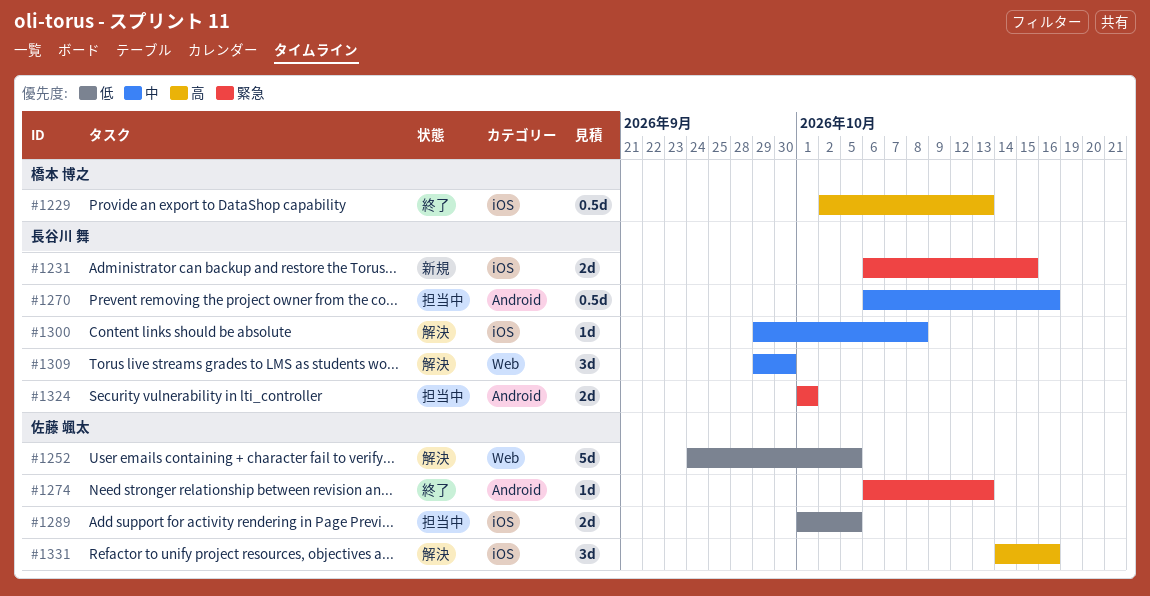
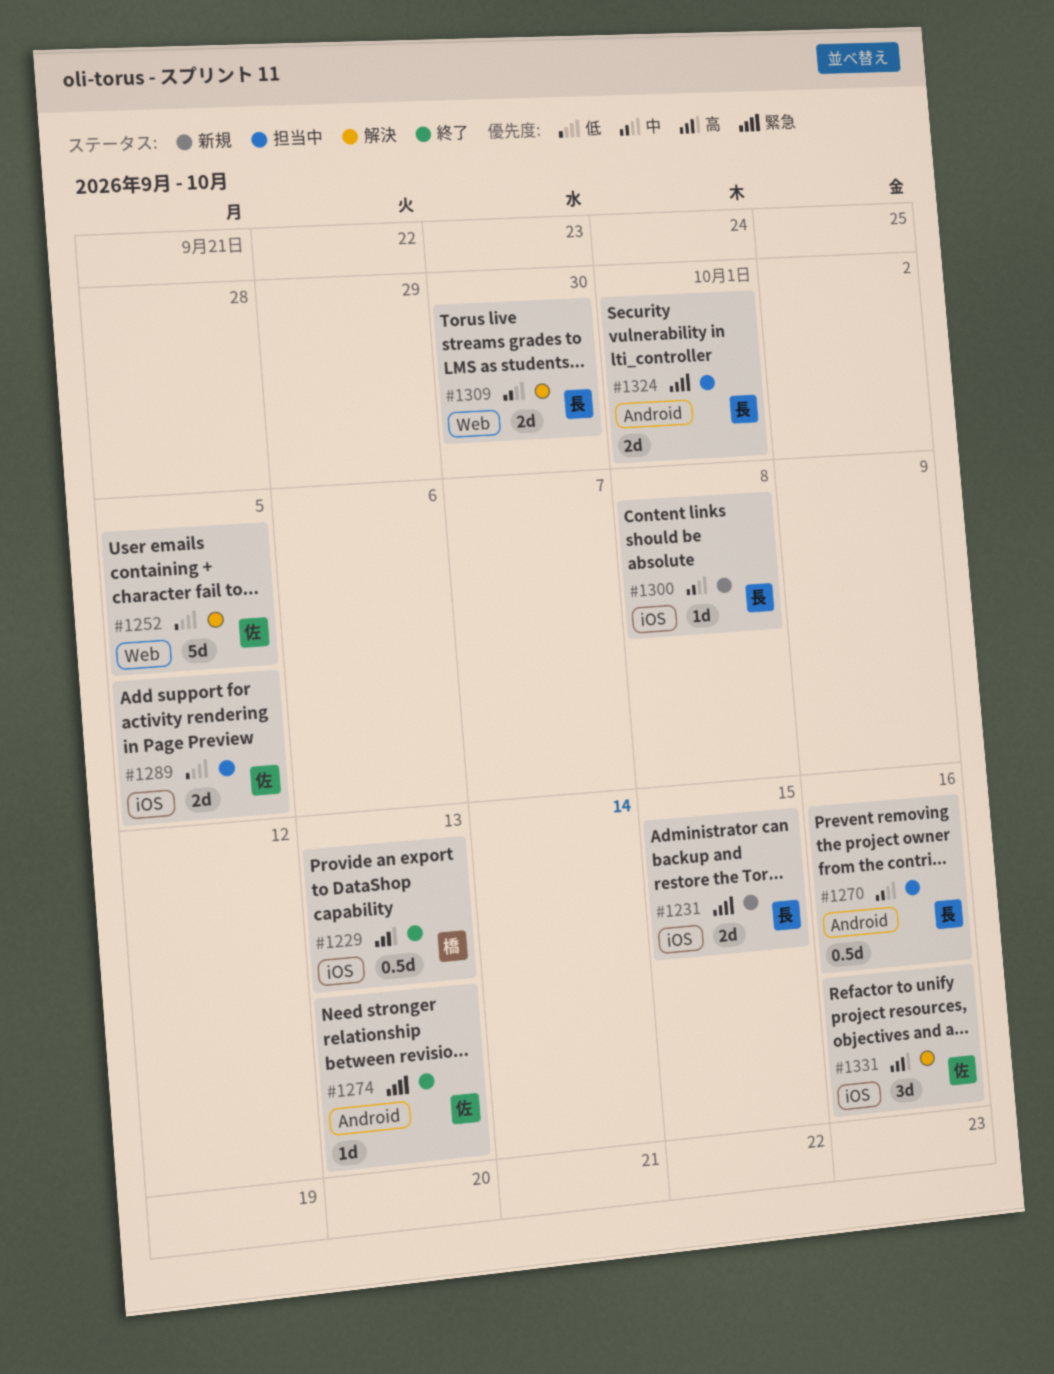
#1300, status: 解決 -> 新規
#1309, estimate: 3d -> 2d

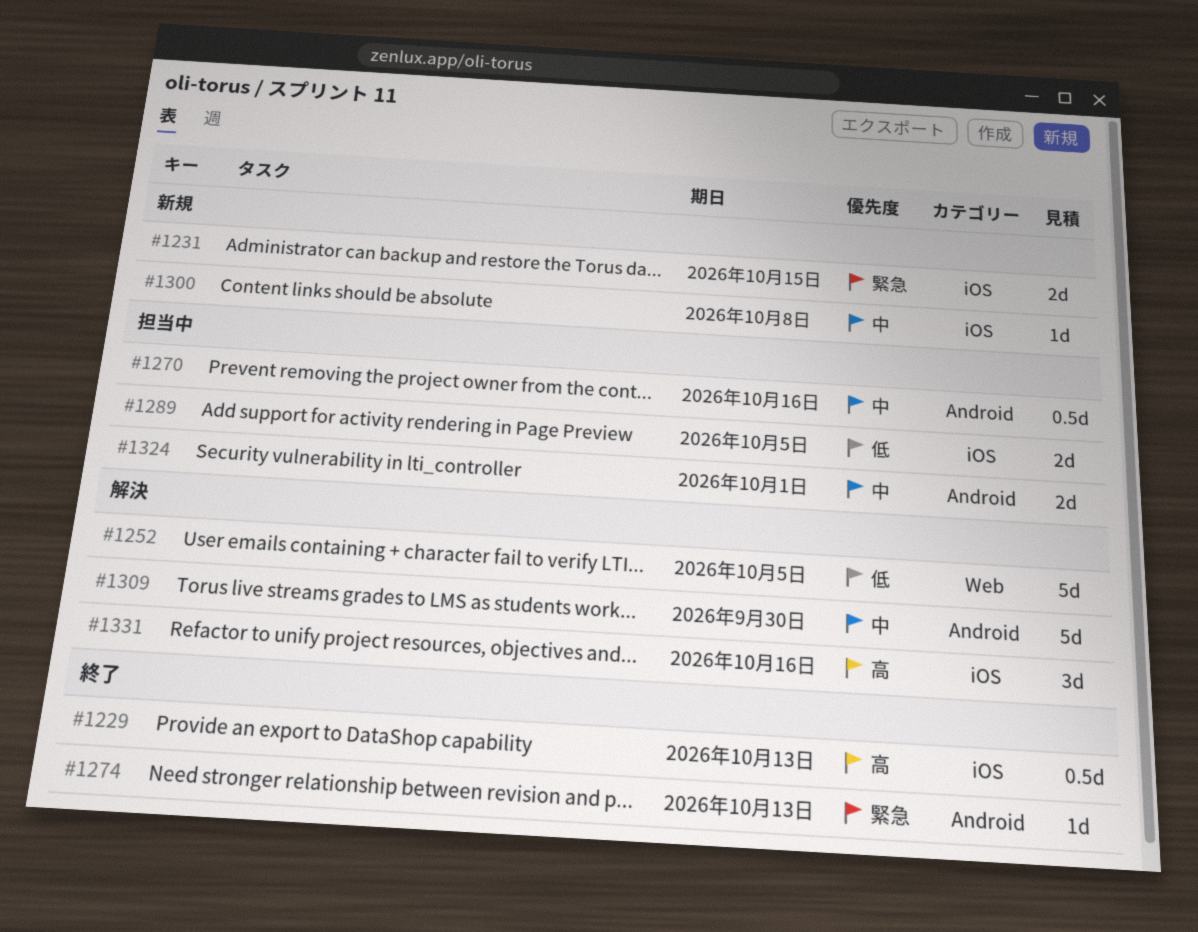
#1309, label: Web -> Android
#1309, estimate: 2d -> 5d
#1324, priority: 緊急 -> 中

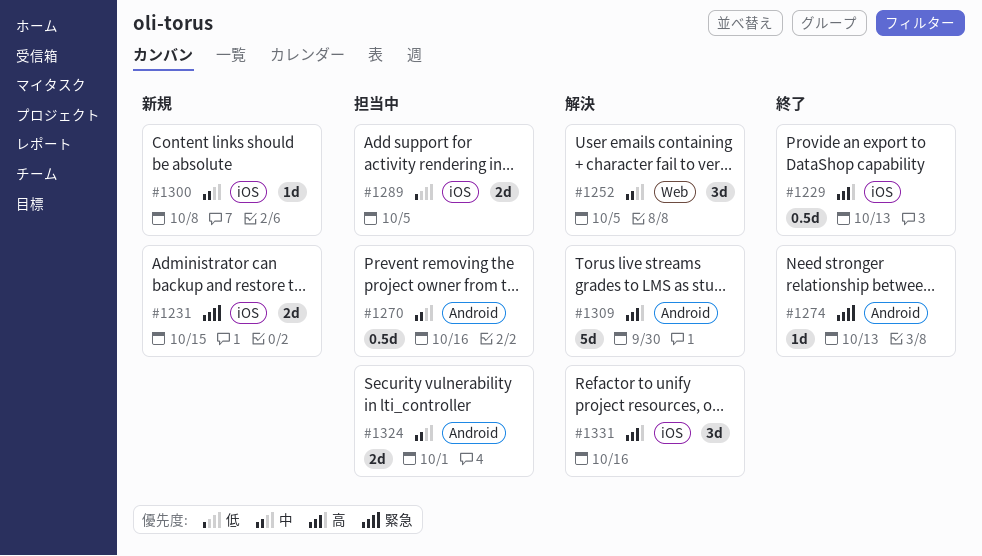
#1252, priority: 低 -> 中
#1252, estimate: 5d -> 3d
#1309, priority: 中 -> 高

